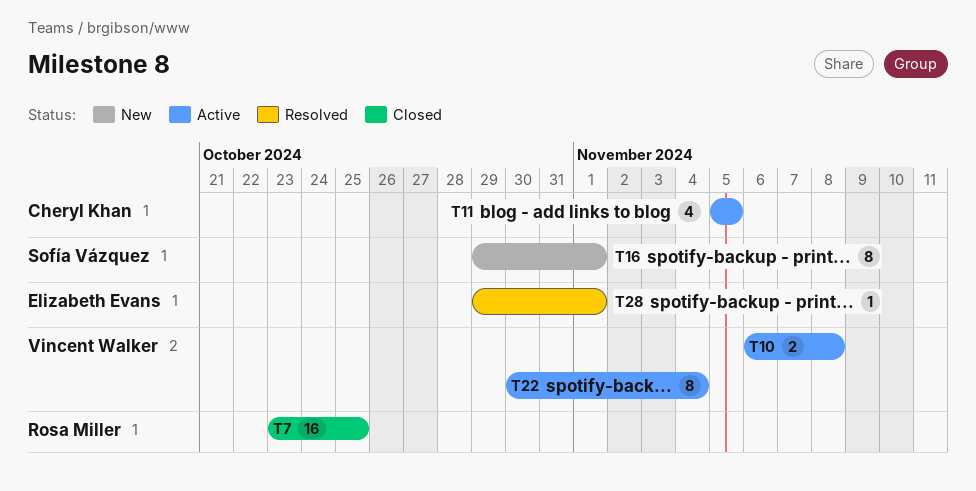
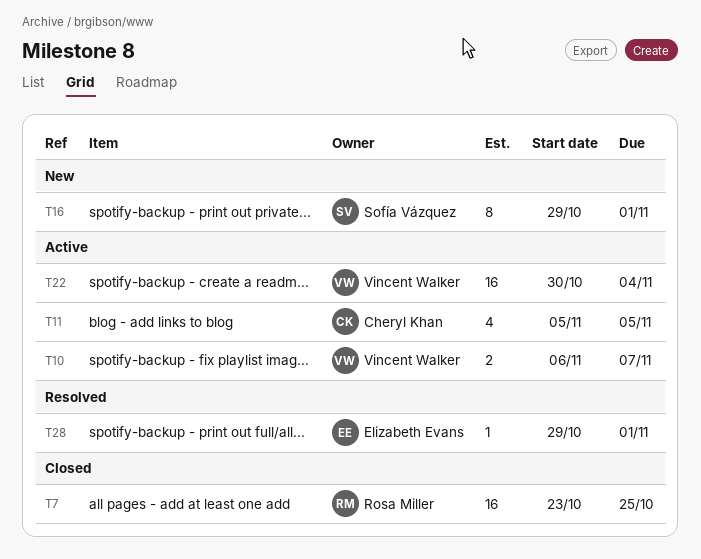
T10, due: Nov 8 -> Nov 7
T22, estimate: 8 -> 16

